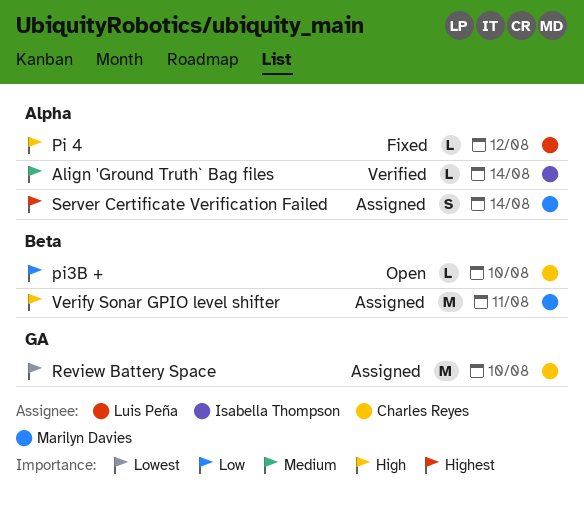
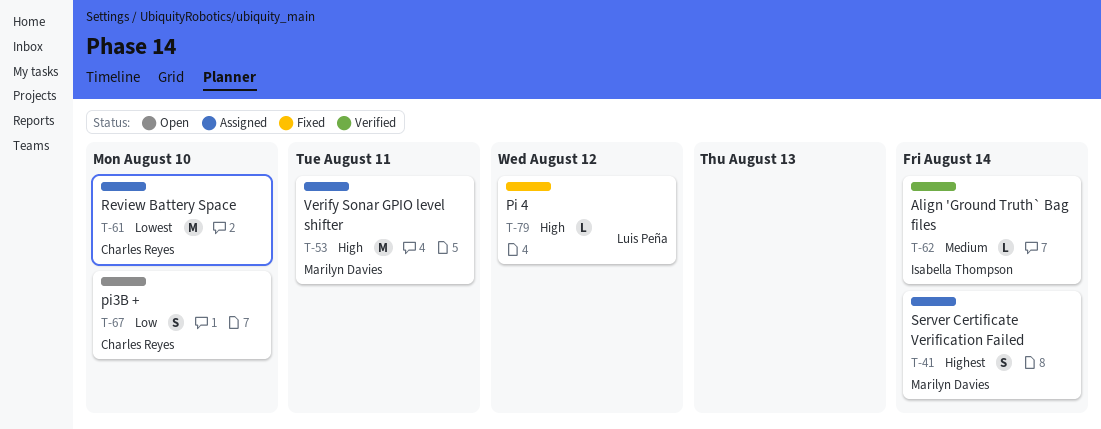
pi3B +, estimate: L -> S

